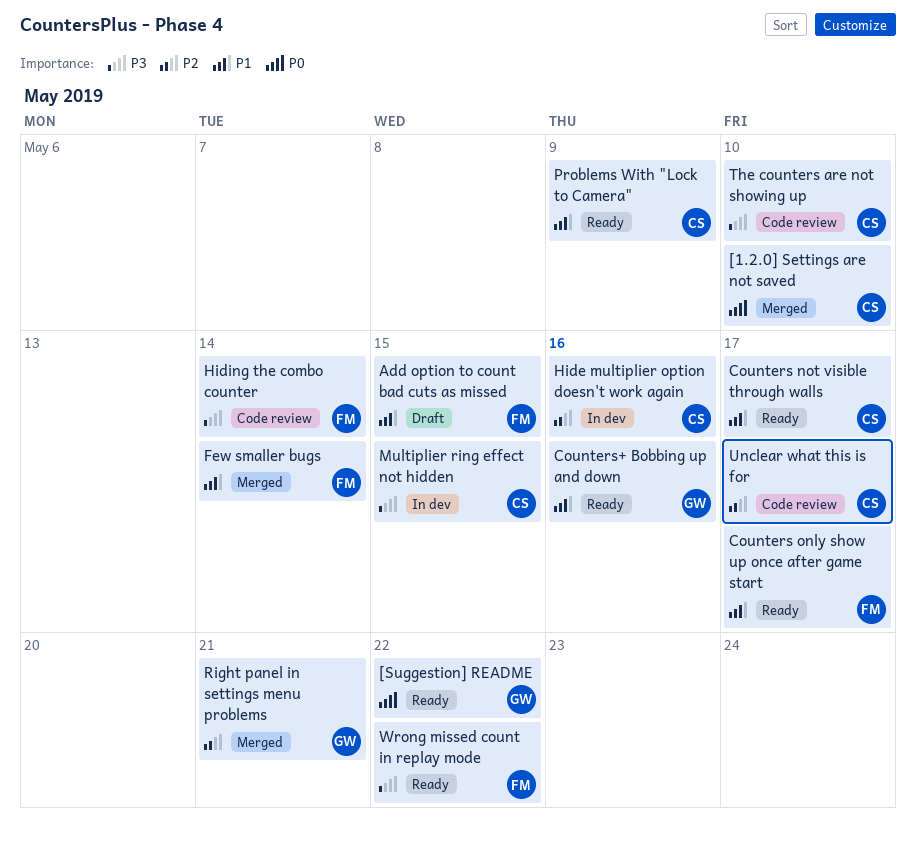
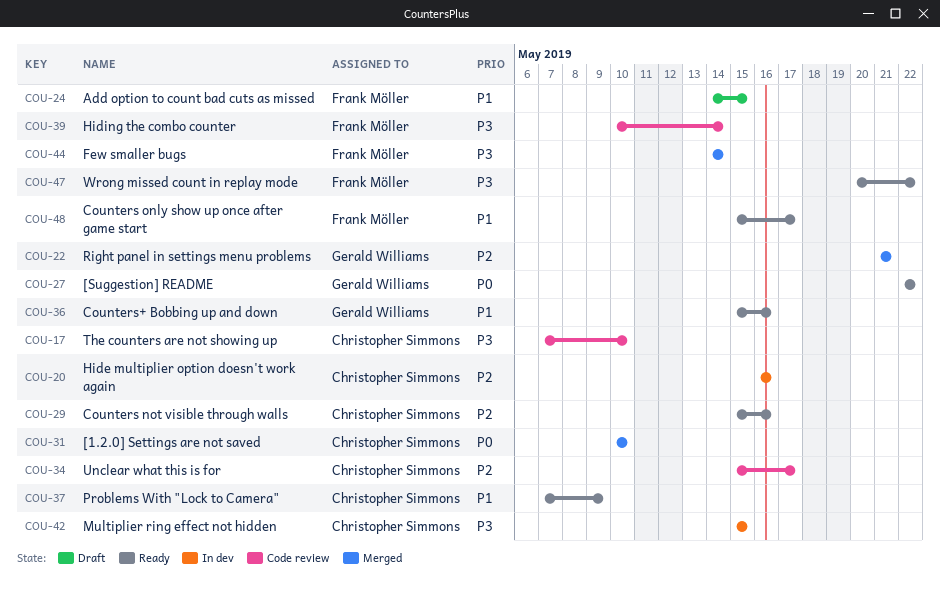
Counters not visible through walls, priority: P1 -> P2
Counters not visible through walls, due: May 17 -> May 16
Few smaller bugs, priority: P1 -> P3

